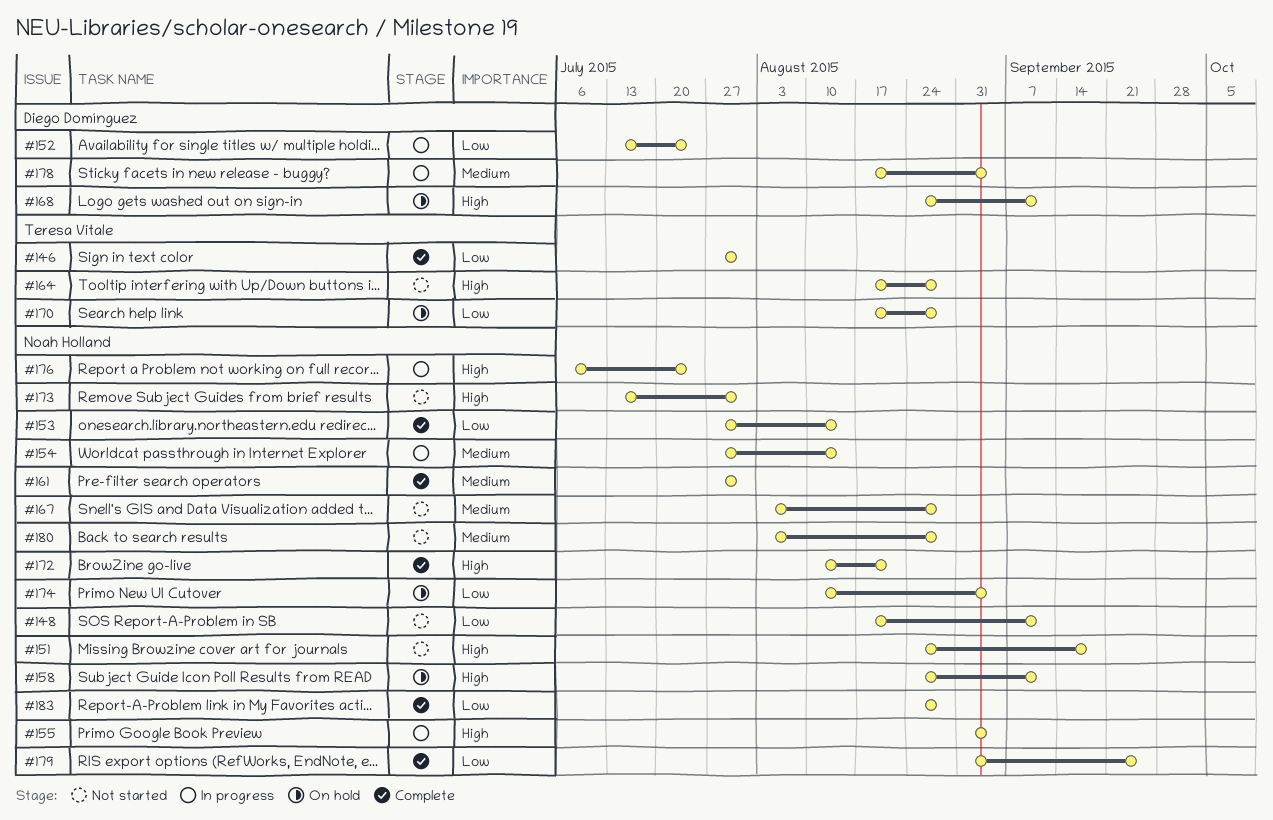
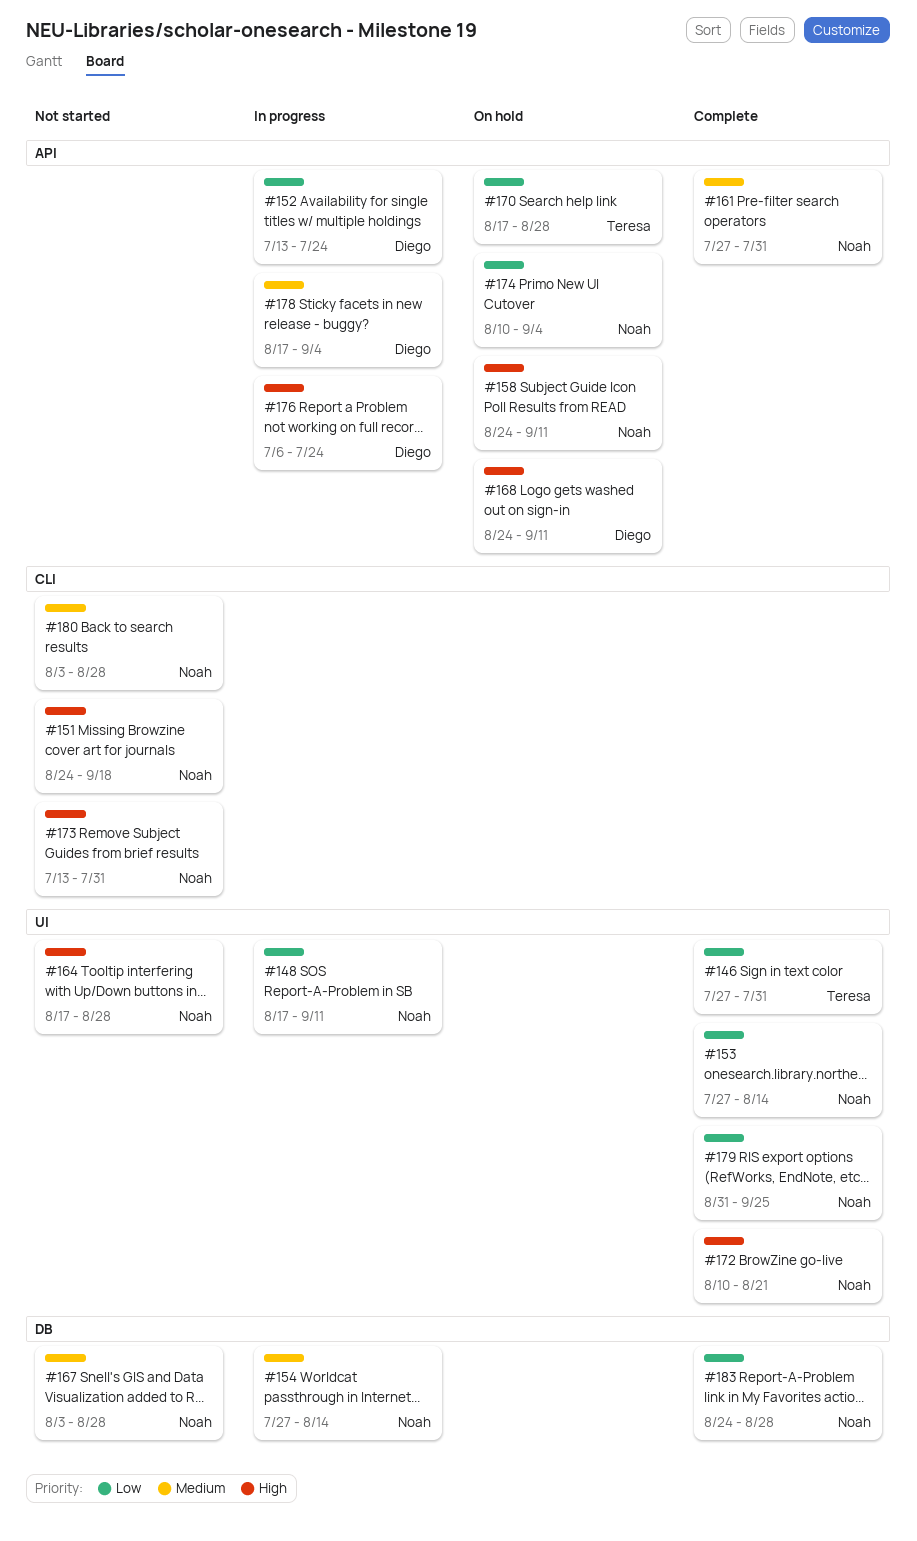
#148, status: Not started -> In progress
#155: present -> none
#164, owner: Teresa Vitale -> Noah Holland
#176, owner: Noah Holland -> Diego Domínguez

